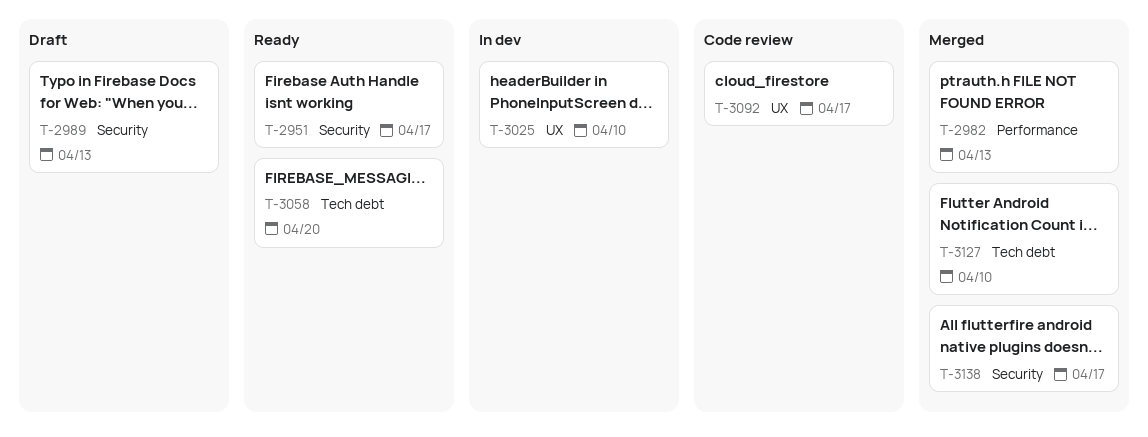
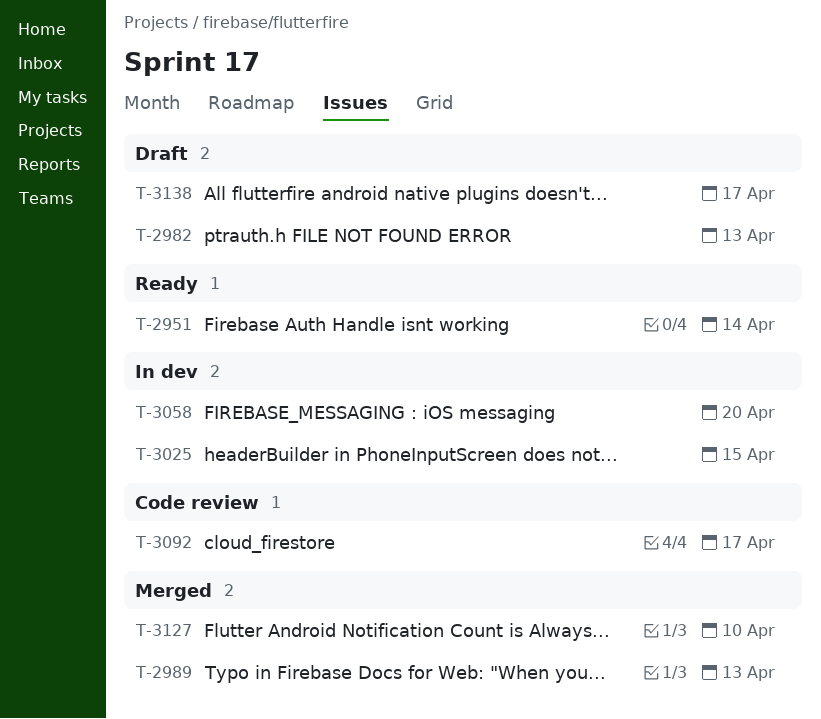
T-2951, due: Apr 17 -> Apr 14
T-2982, status: Merged -> Draft
T-2989, status: Draft -> Merged
T-3025, due: Apr 10 -> Apr 15
T-3058, status: Ready -> In dev
T-3138, status: Merged -> Draft

